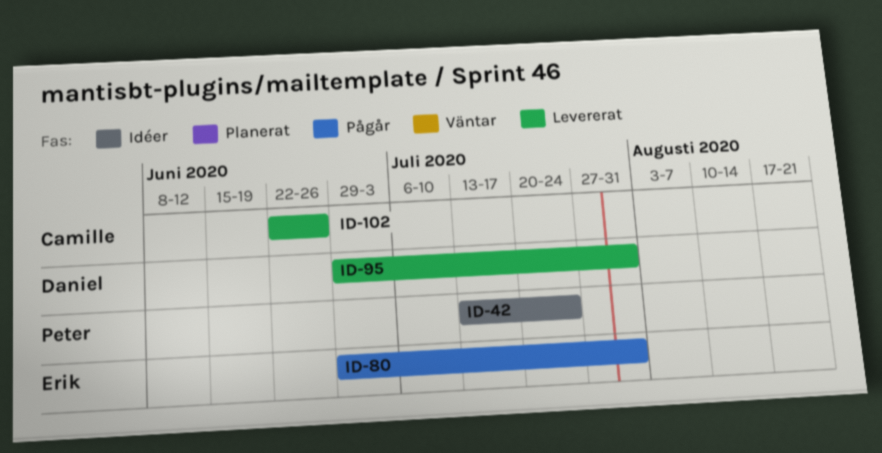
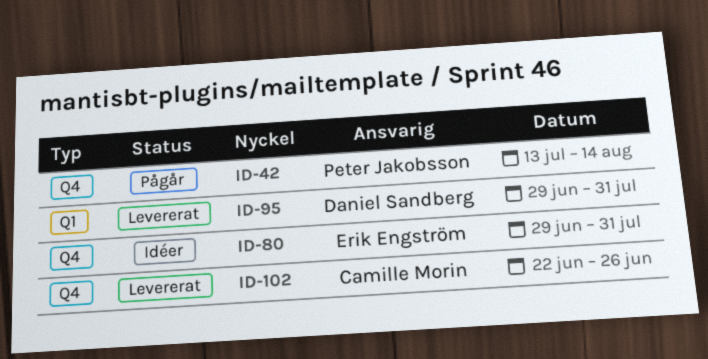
ID-42, status: Idéer -> Pågår
ID-42, due: Jul 24 -> Aug 14
ID-80, status: Pågår -> Idéer

